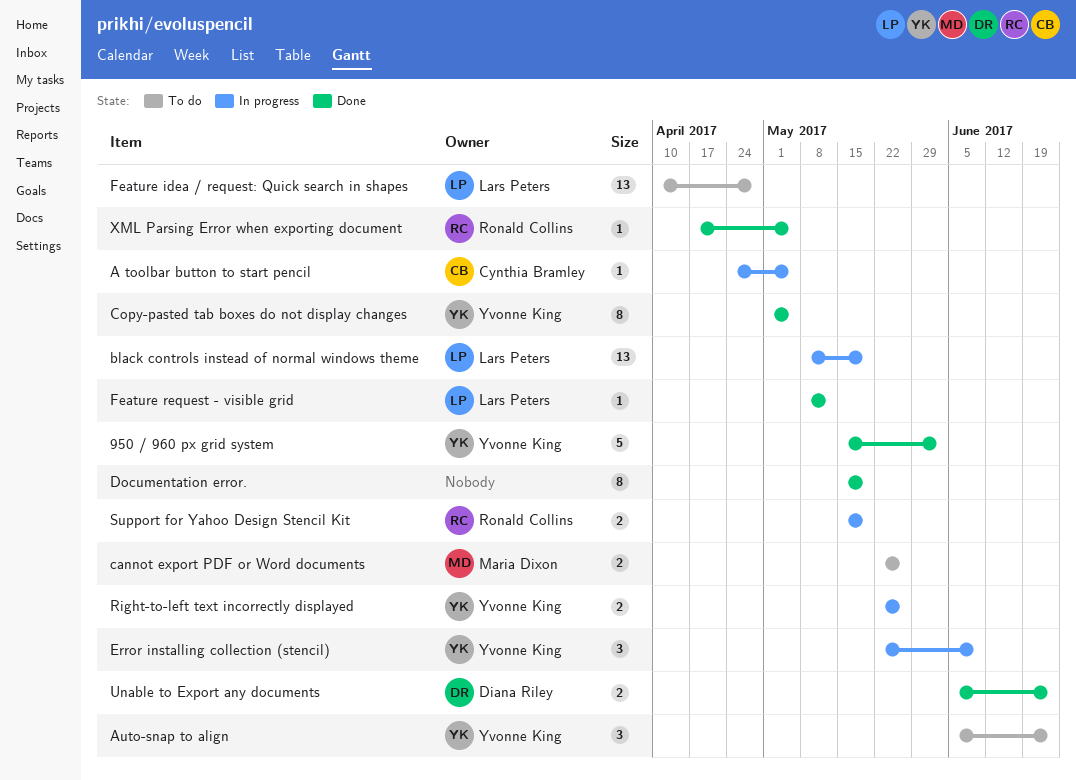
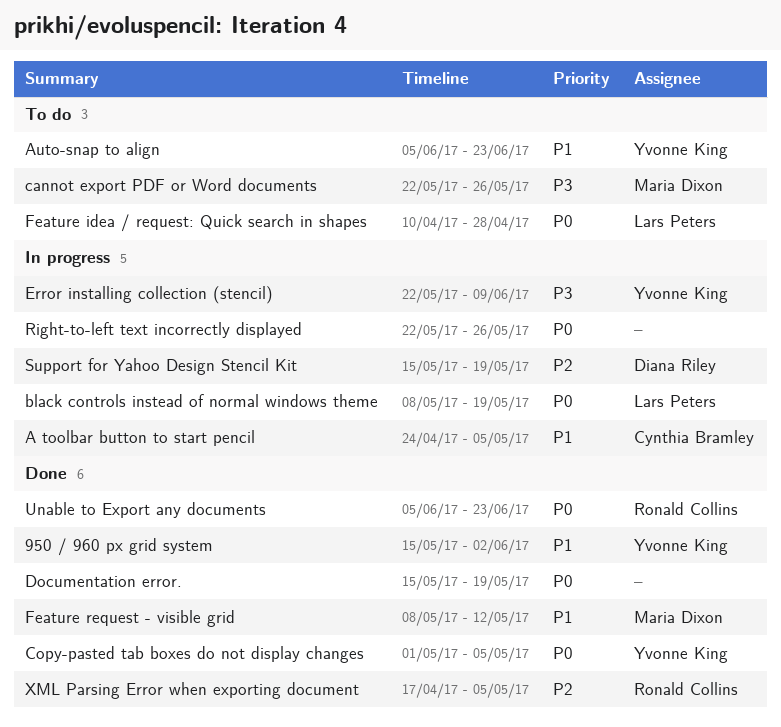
Feature request - visible grid, owner: Lars Peters -> Maria Dixon
Right-to-left text incorrectly displayed, owner: Yvonne King -> none
Support for Yahoo Design Stencil Kit, owner: Ronald Collins -> Diana Riley
Unable to Export any documents, owner: Diana Riley -> Ronald Collins

